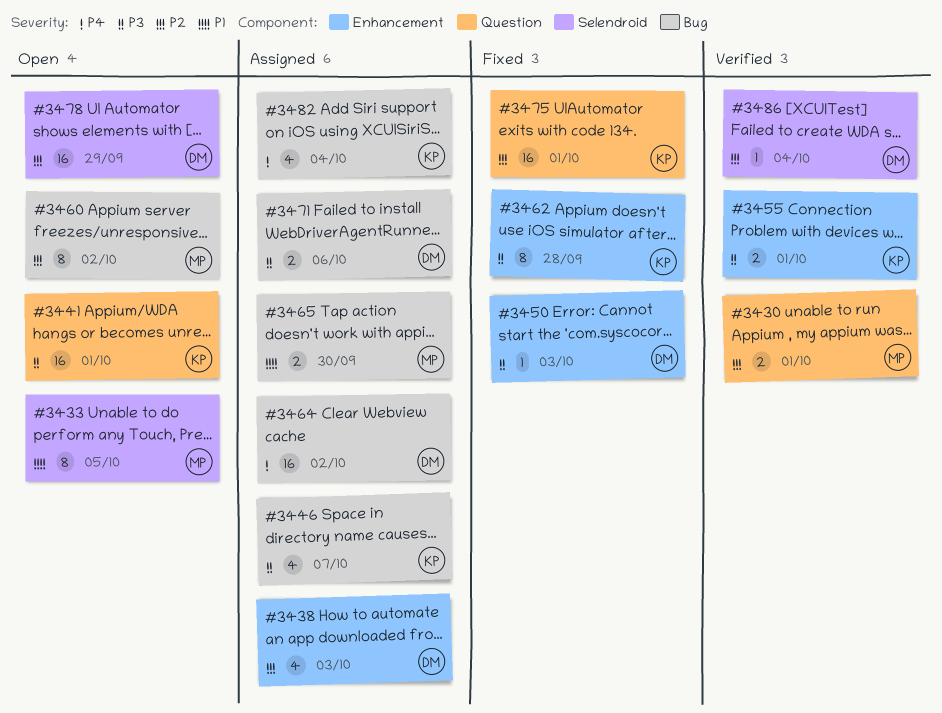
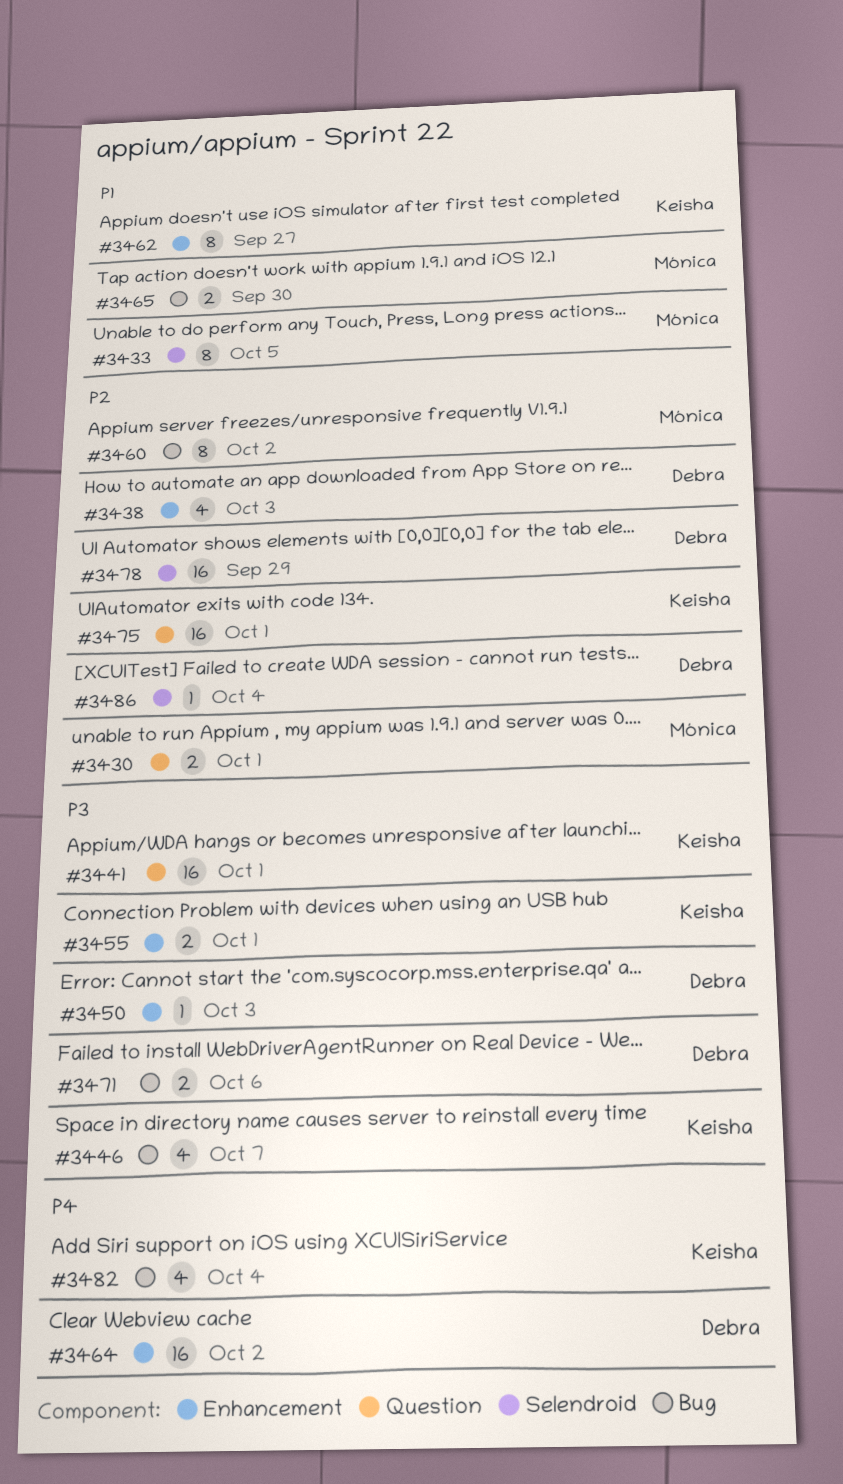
#3462, priority: P3 -> P1
#3462, due: Sep 28 -> Sep 27
#3464, label: Bug -> Enhancement

